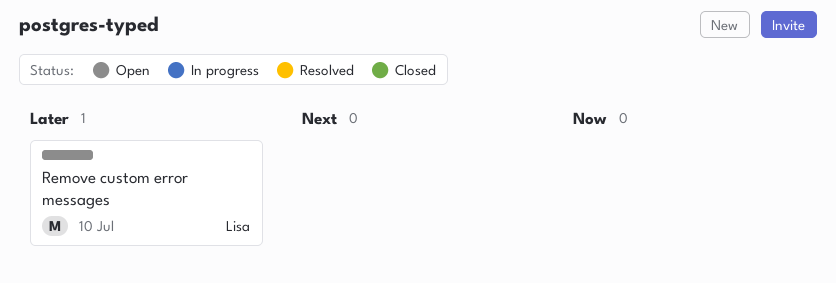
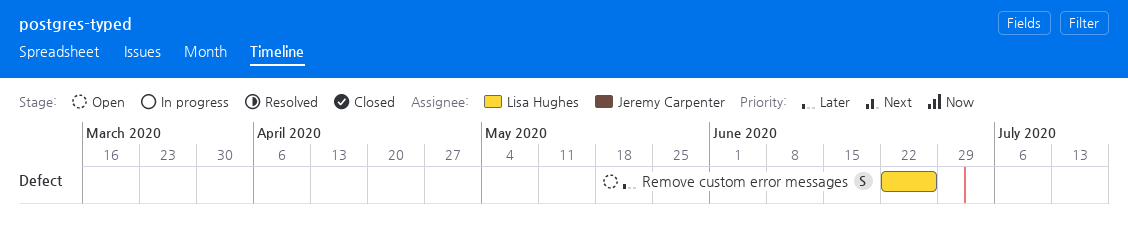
Remove custom error messages, estimate: M -> S
Remove custom error messages, due: Jul 10 -> Jun 26

